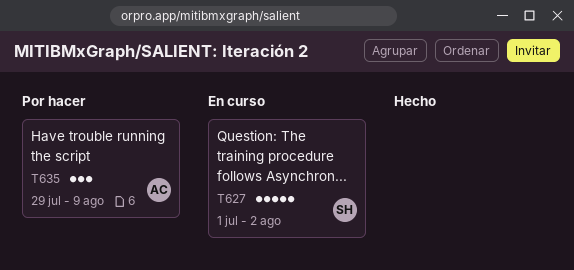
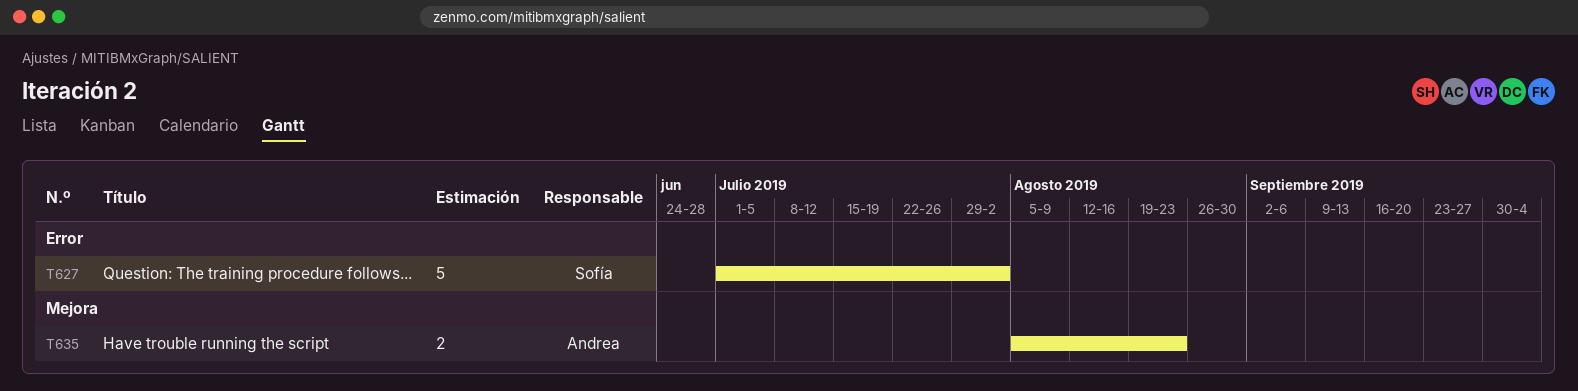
T635, estimate: 3 -> 2
T635, start: Jul 29 -> Aug 5
T635, due: Aug 9 -> Aug 23

